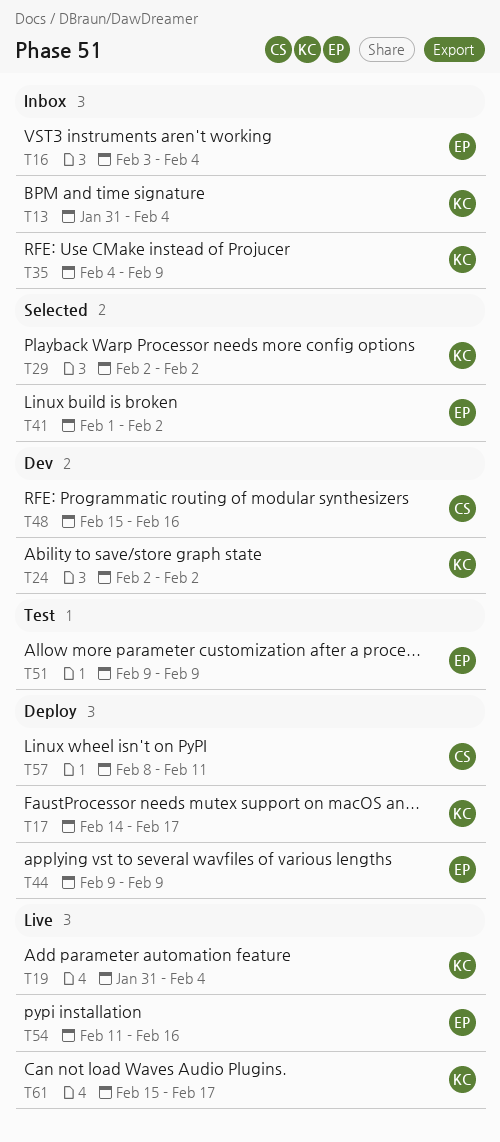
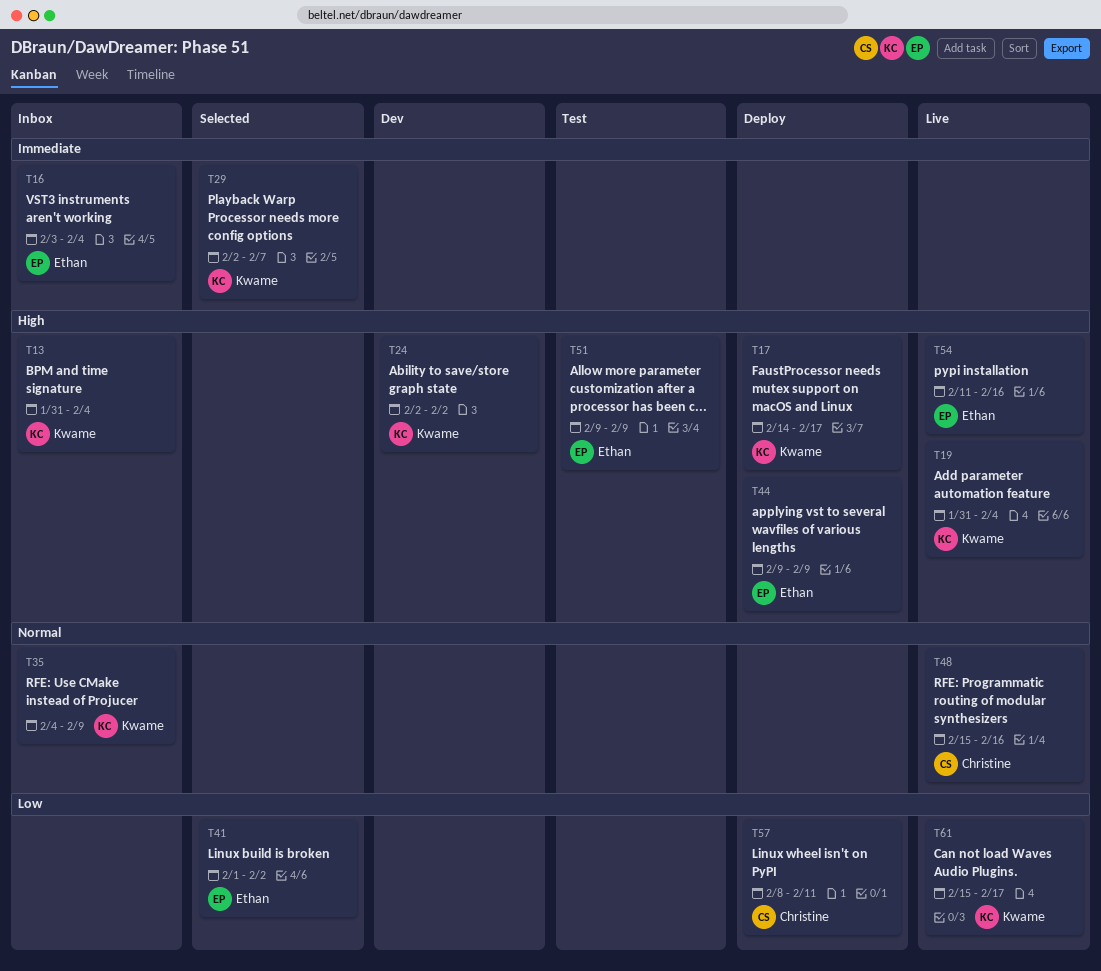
T29, due: Feb 2 -> Feb 7
T48, status: Dev -> Live

